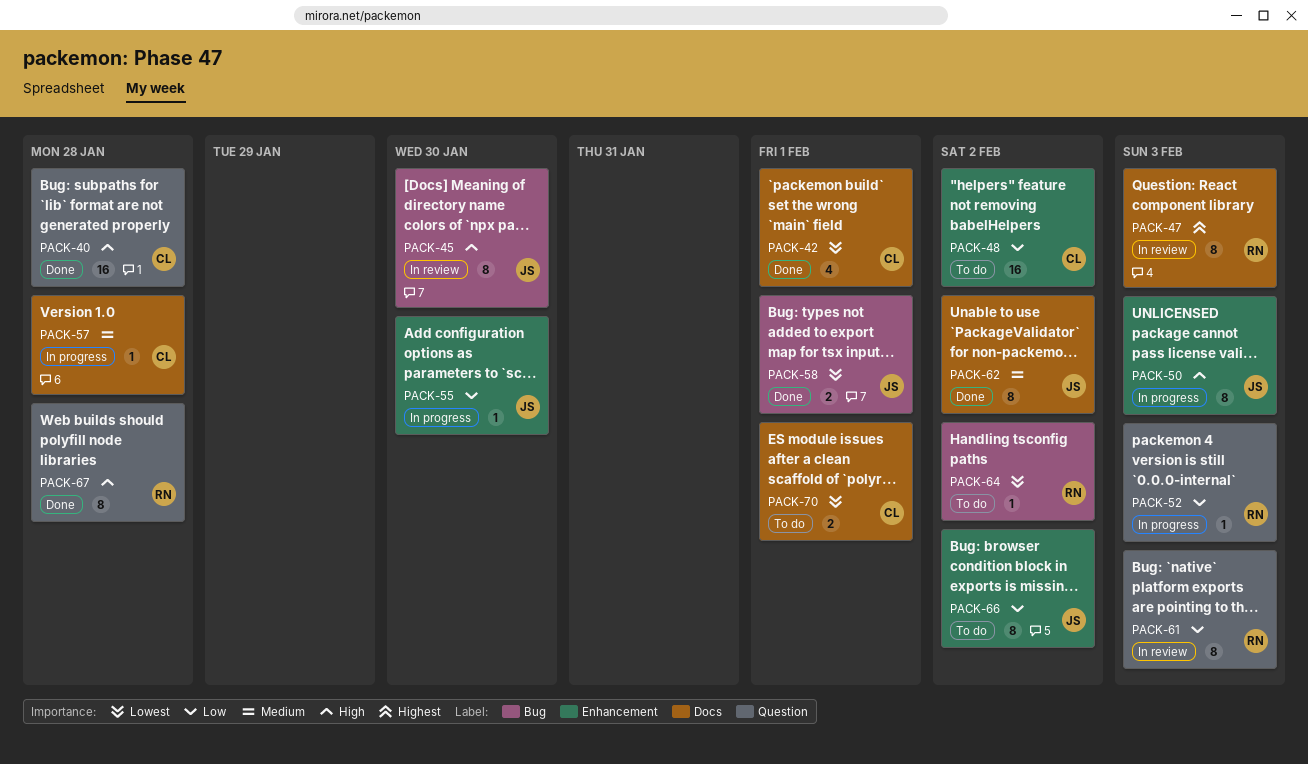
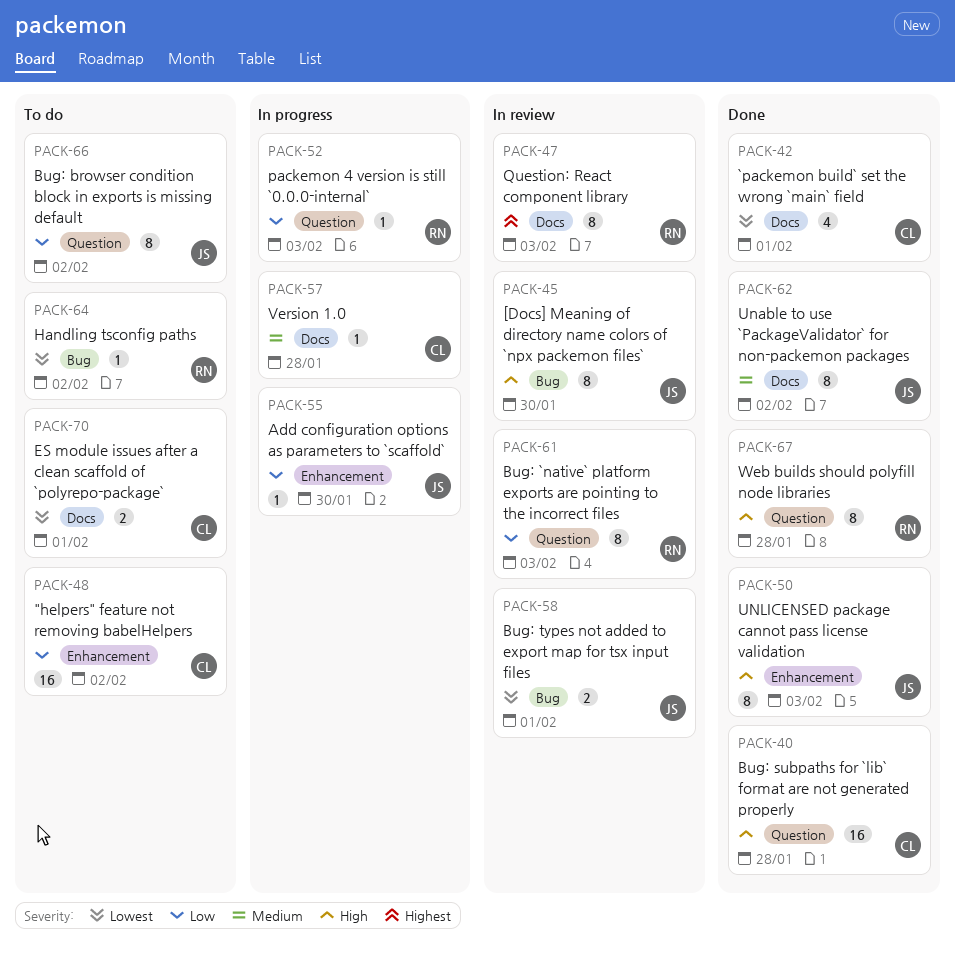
PACK-50, status: In progress -> Done
PACK-58, status: Done -> In review
PACK-66, label: Enhancement -> Question

